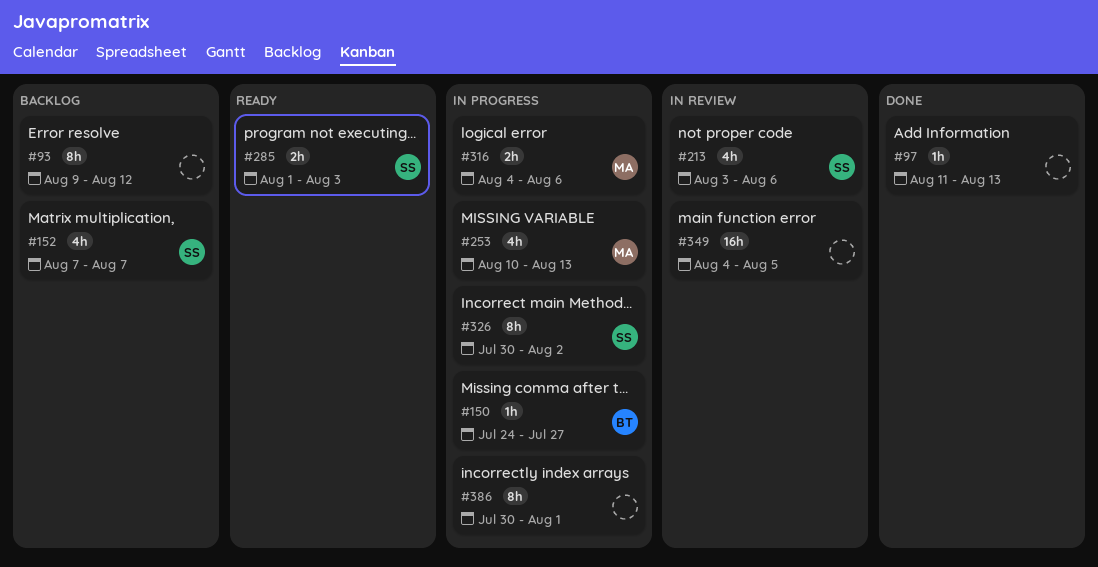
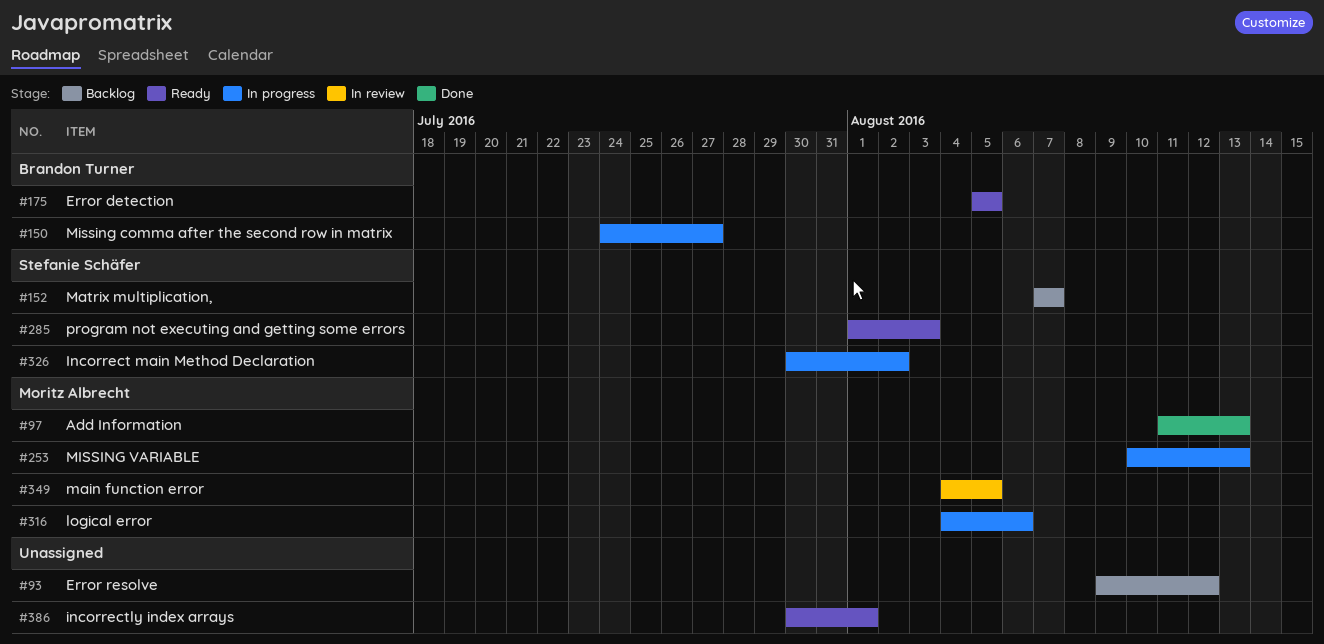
#97, owner: none -> Moritz Albrecht
#175: none -> present
#213: present -> none
#349, owner: none -> Moritz Albrecht
#386, status: In progress -> Ready

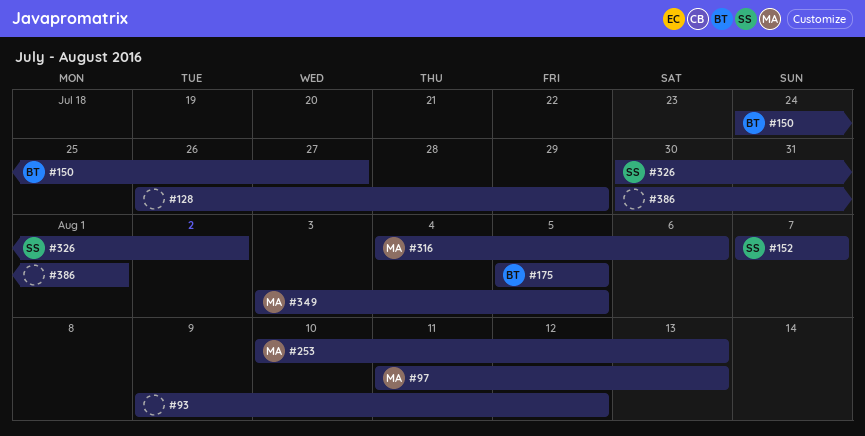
#128: none -> present
#285: present -> none
#349, start: Aug 4 -> Aug 3

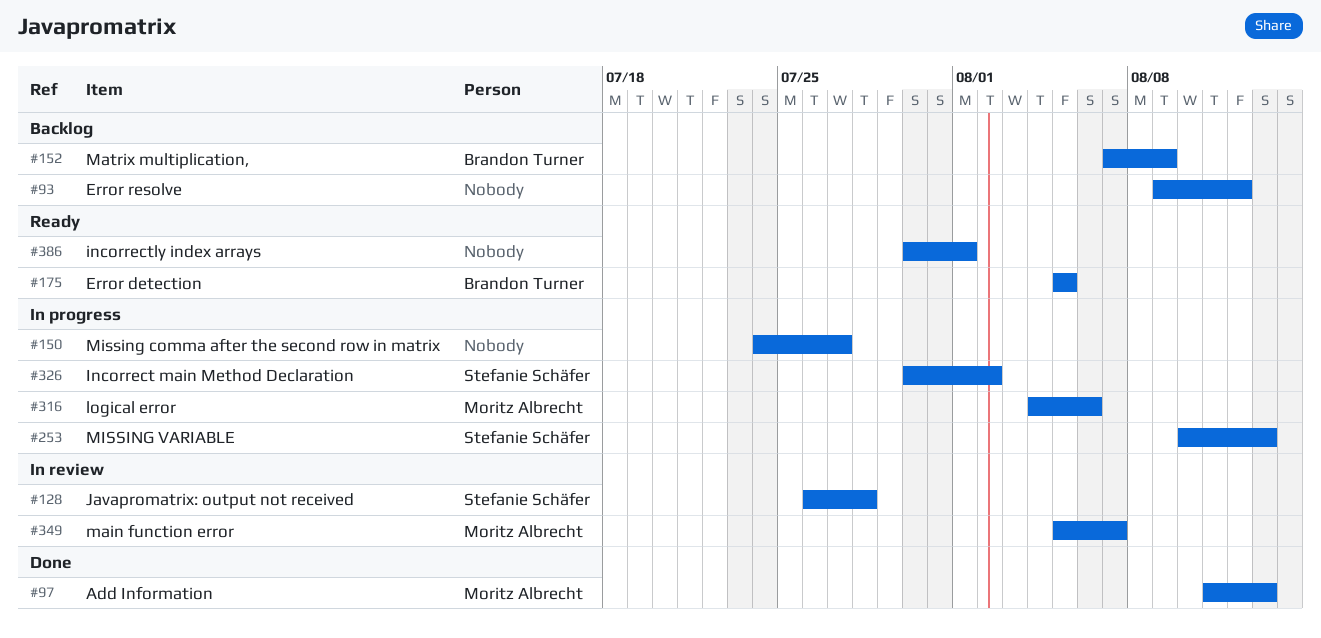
#128, owner: none -> Stefanie Schäfer
#128, due: Jul 29 -> Jul 28
#150, owner: Brandon Turner -> none
#152, owner: Stefanie Schäfer -> Brandon Turner
#152, due: Aug 7 -> Aug 9
#253, owner: Moritz Albrecht -> Stefanie Schäfer
#349, start: Aug 3 -> Aug 5
#349, due: Aug 5 -> Aug 7

